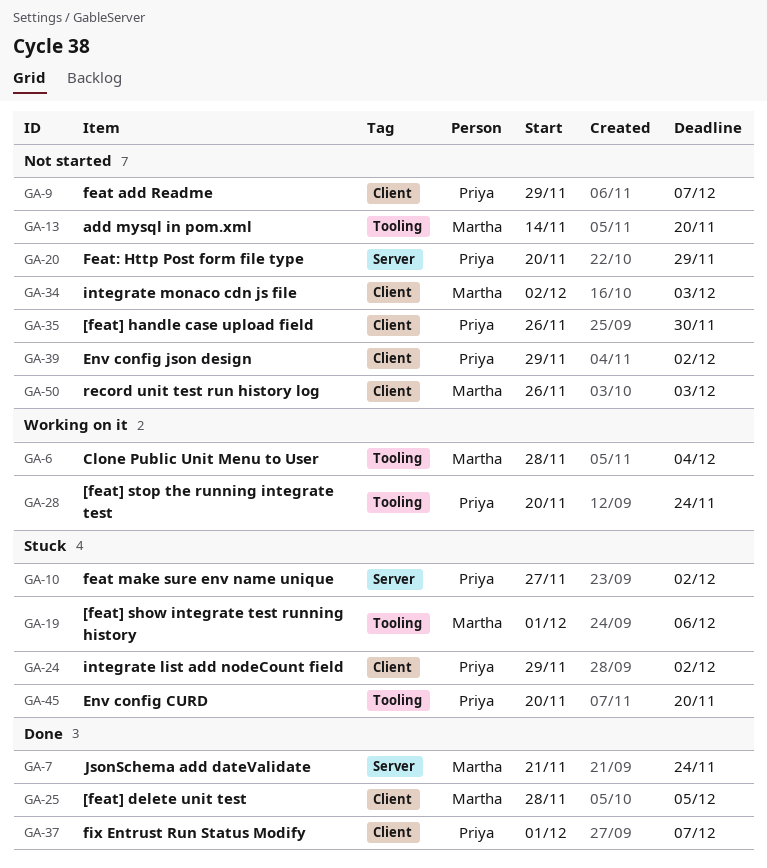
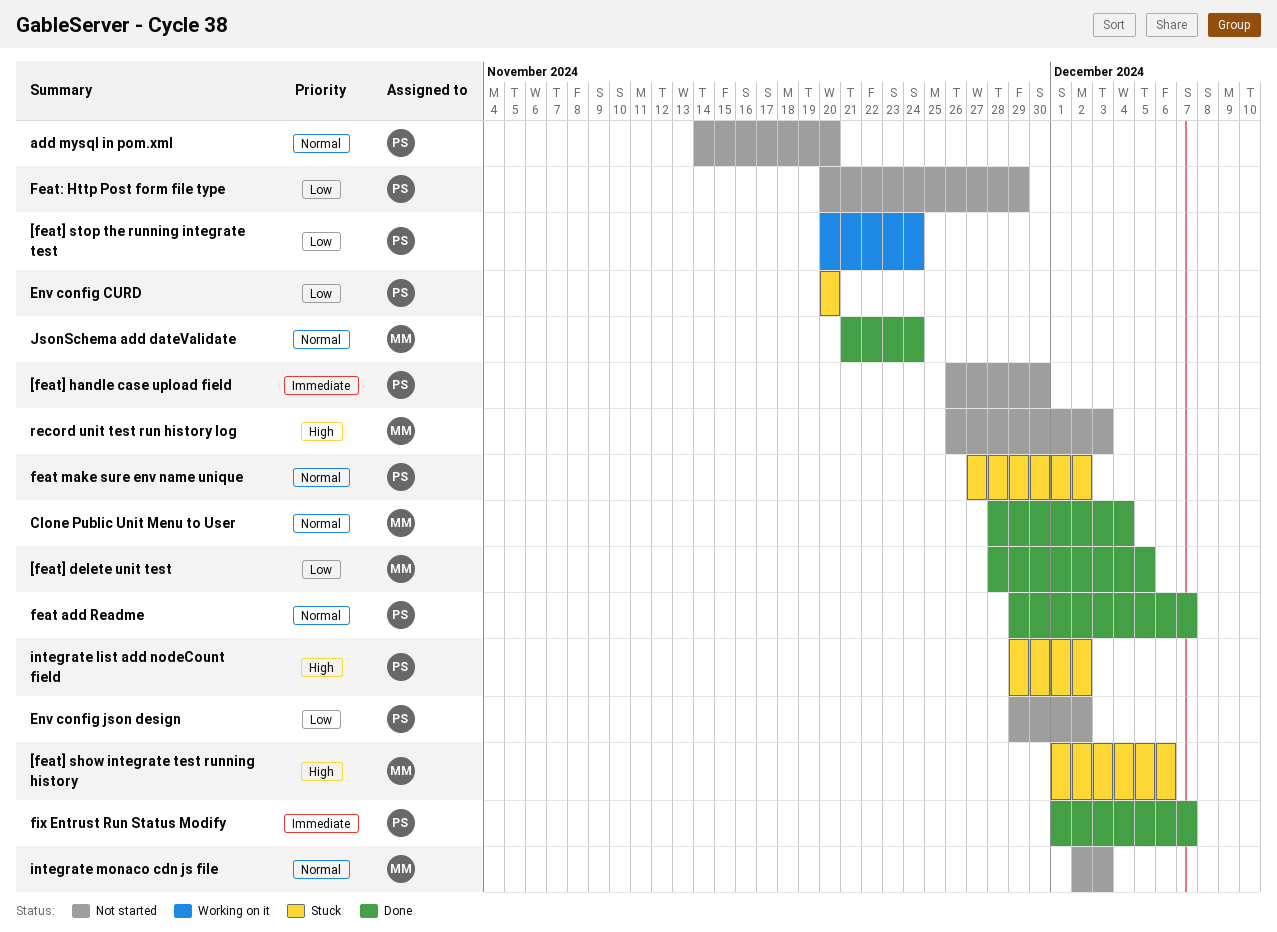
add mysql in pom.xml, owner: Martha -> Priya
Clone Public Unit Menu to User, status: Working on it -> Done
feat add Readme, status: Not started -> Done

